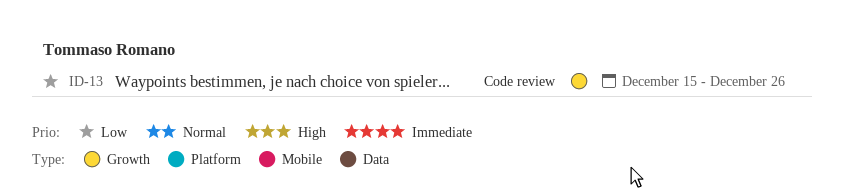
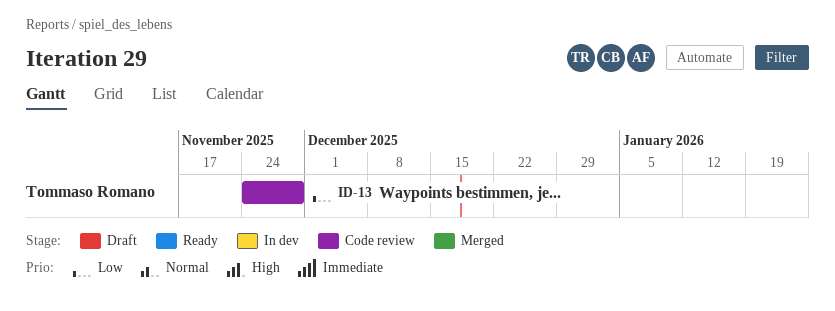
ID-13, start: Dec 15 -> Nov 24
ID-13, due: Dec 26 -> Nov 28

